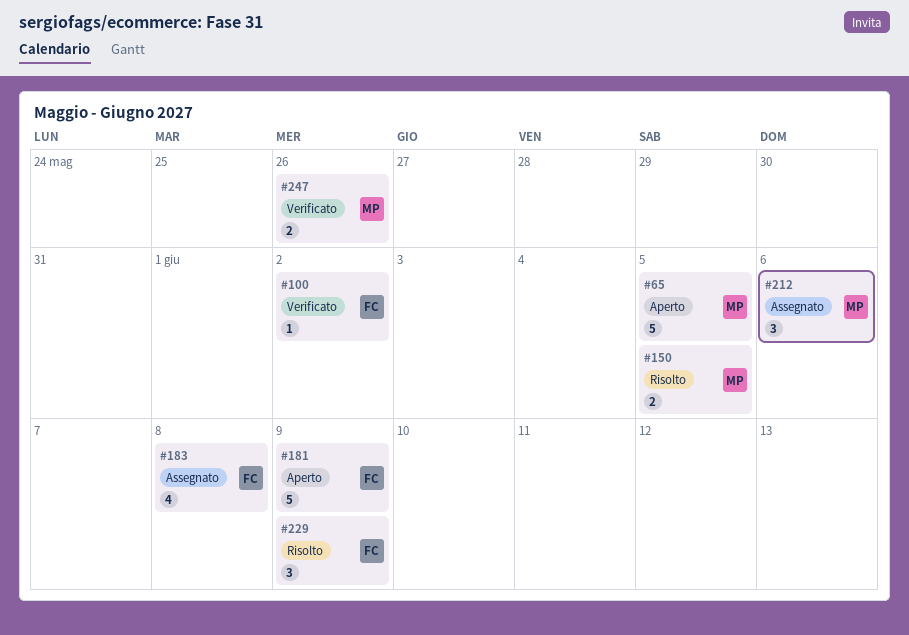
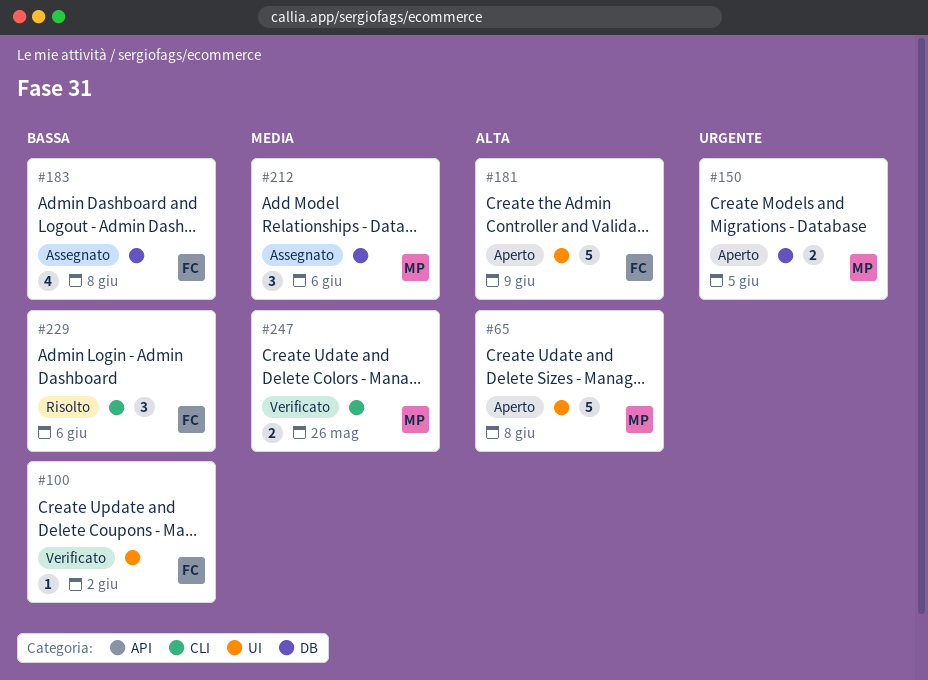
#65, due: Jun 5 -> Jun 8
#150, status: Risolto -> Aperto
#229, due: Jun 9 -> Jun 6

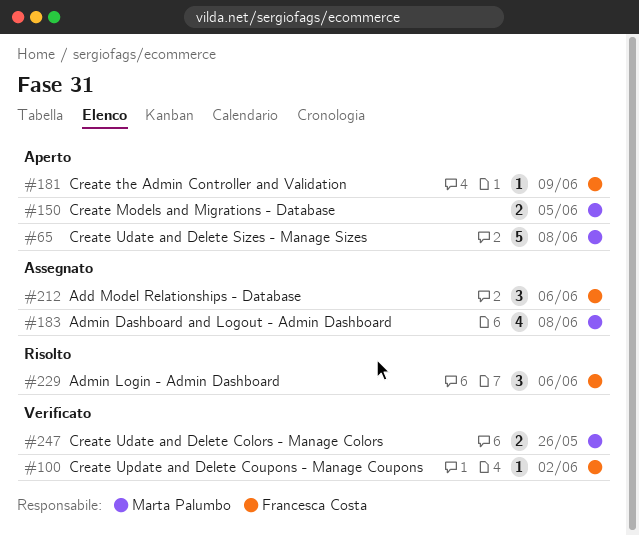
#181, estimate: 5 -> 1
#183, owner: Francesca Costa -> Marta Palumbo
#212, owner: Marta Palumbo -> Francesca Costa

